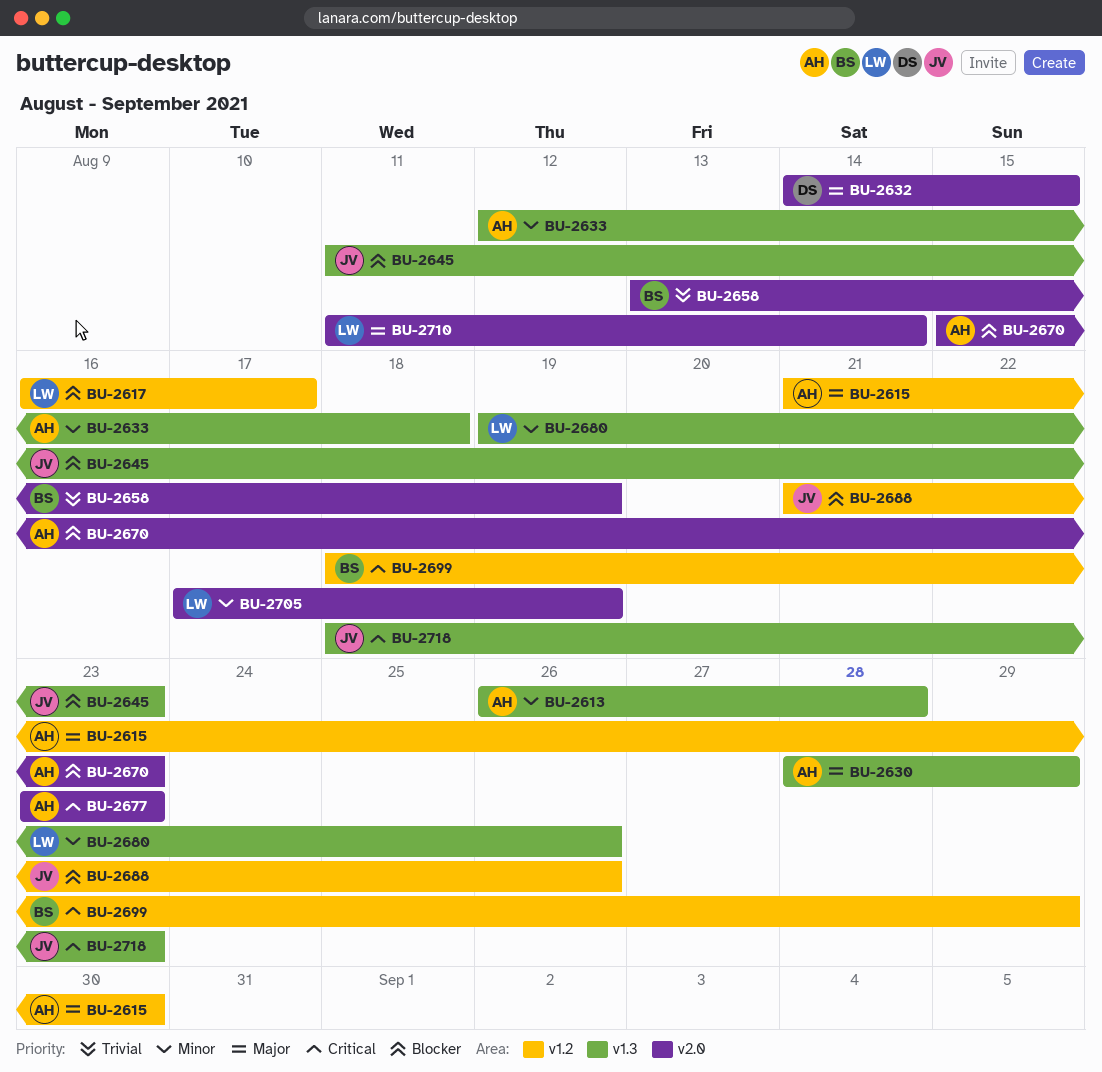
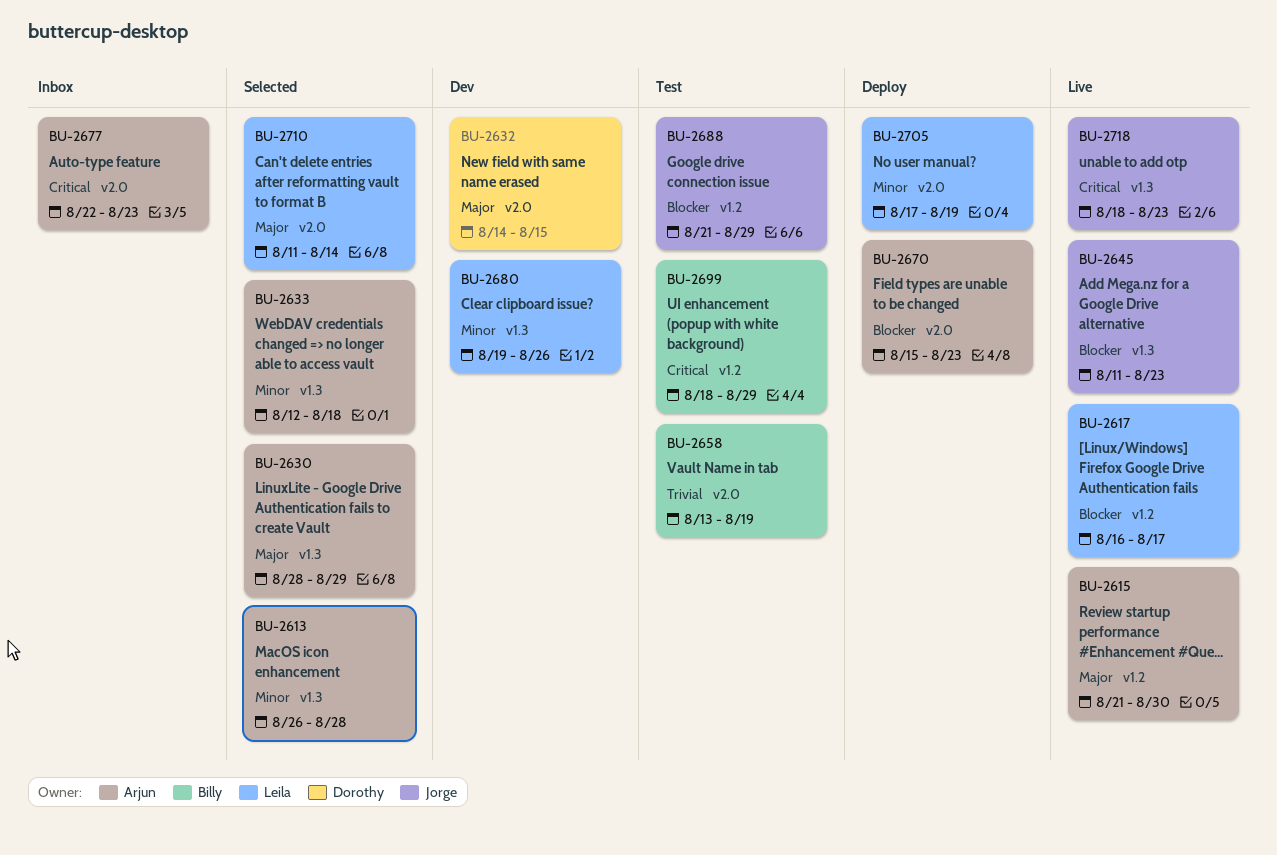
BU-2677, start: Aug 23 -> Aug 22
BU-2688, due: Aug 26 -> Aug 29

